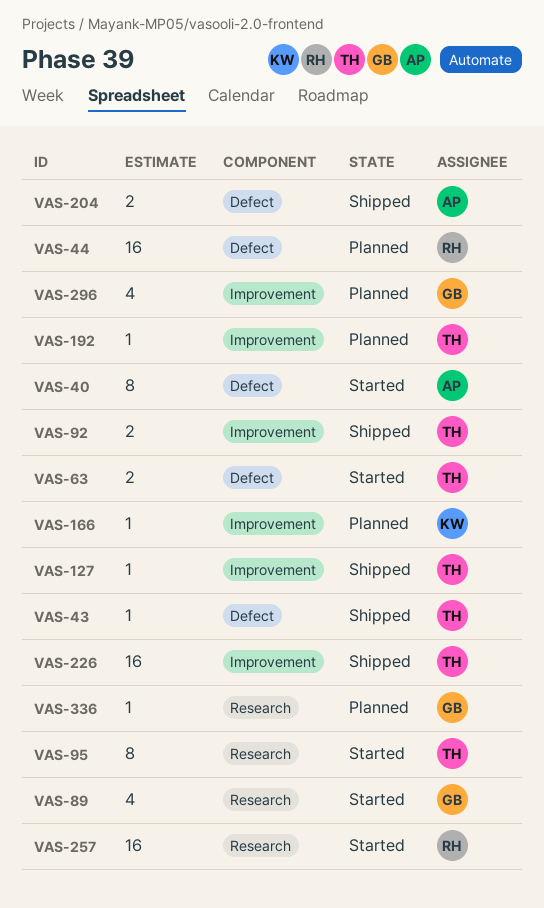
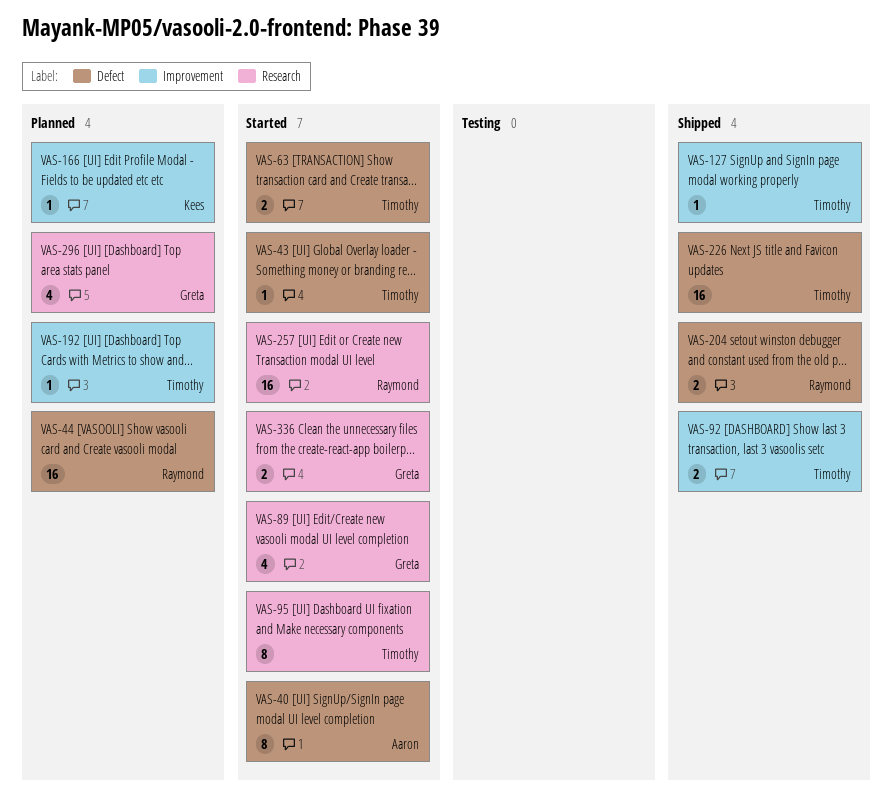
VAS-43, status: Shipped -> Started
VAS-204, owner: Aaron -> Raymond
VAS-226, label: Improvement -> Defect
VAS-296, label: Improvement -> Research
VAS-336, status: Planned -> Started
VAS-336, estimate: 1 -> 2

